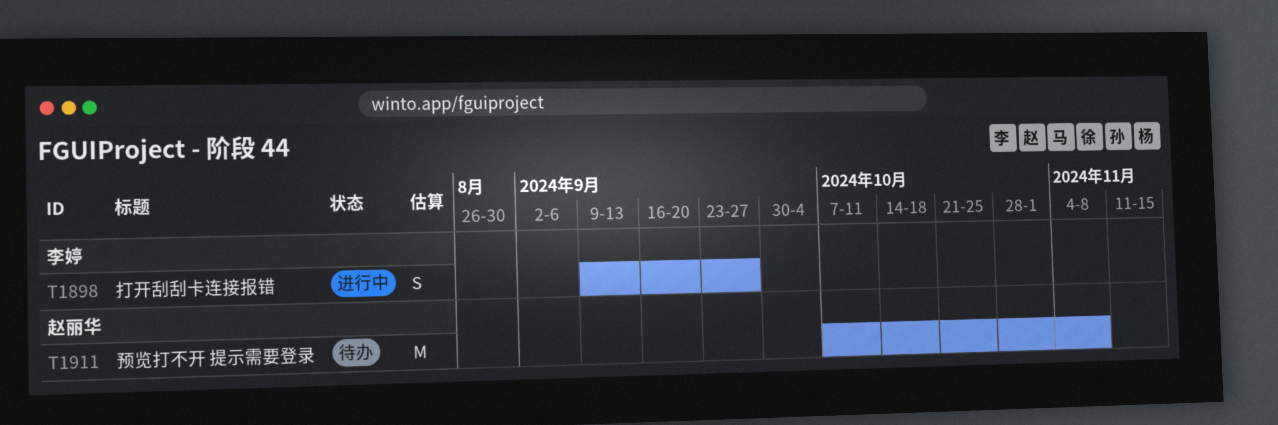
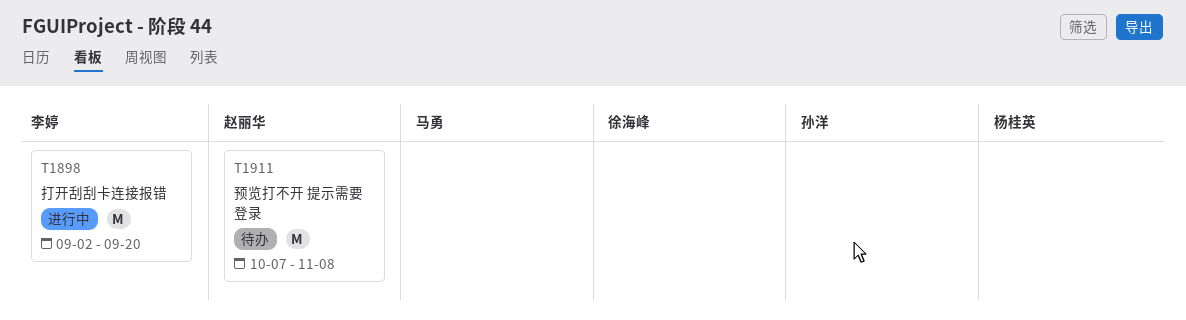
T1898, estimate: S -> M
T1898, start: Sep 9 -> Sep 2
T1898, due: Sep 27 -> Sep 20

